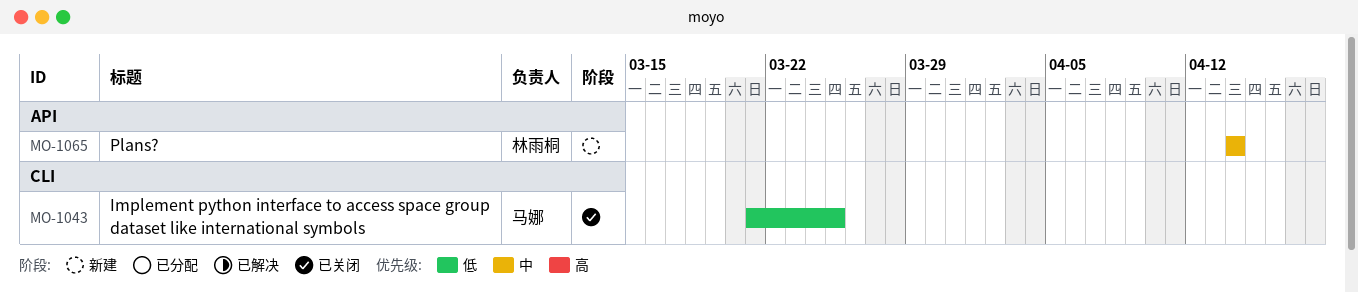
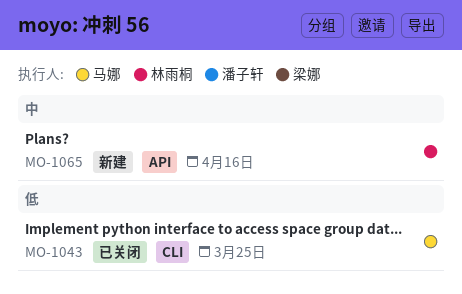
MO-1065, due: Apr 14 -> Apr 16

